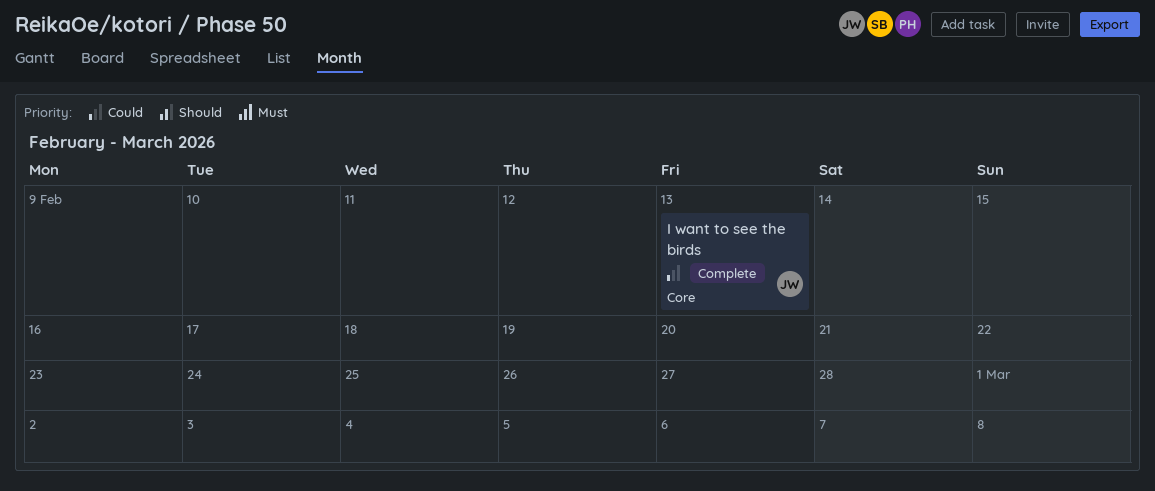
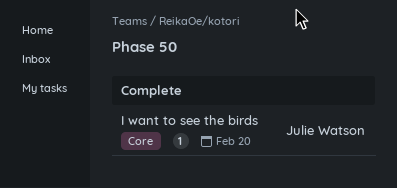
I want to see the birds, due: Feb 13 -> Feb 20

